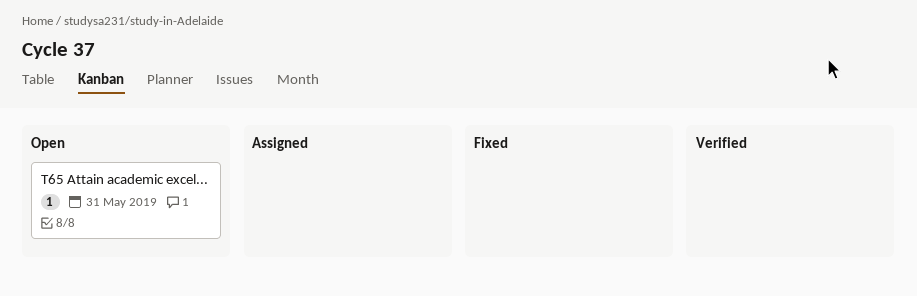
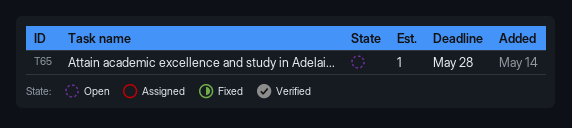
T65, due: May 31 -> May 28

